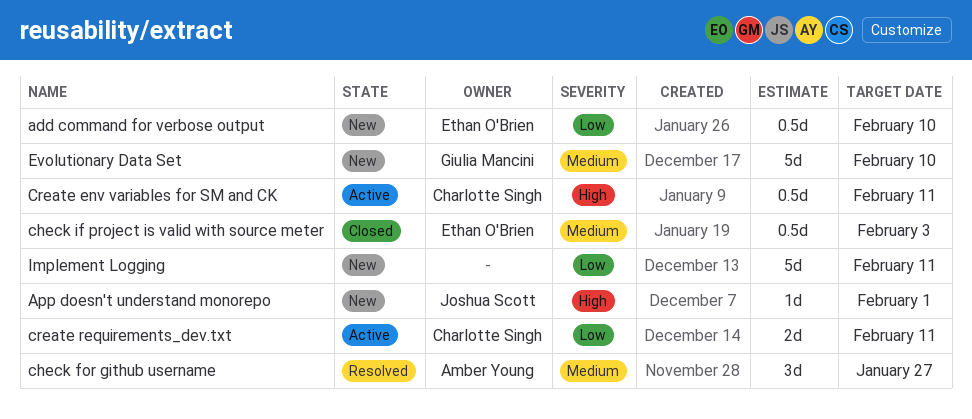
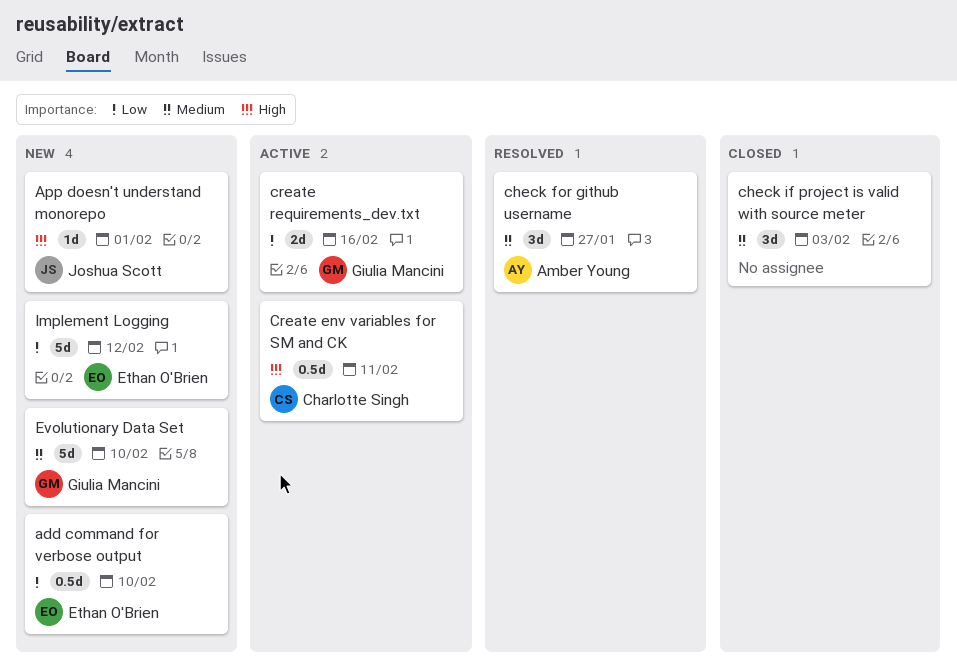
check if project is valid with source meter, owner: Ethan O'Brien -> none
check if project is valid with source meter, estimate: 0.5d -> 3d
create requirements_dev.txt, owner: Charlotte Singh -> Giulia Mancini
create requirements_dev.txt, due: Feb 11 -> Feb 16
Implement Logging, owner: none -> Ethan O'Brien
Implement Logging, due: Feb 11 -> Feb 12

